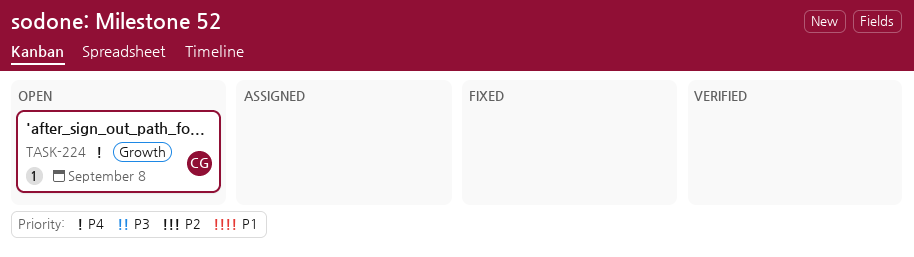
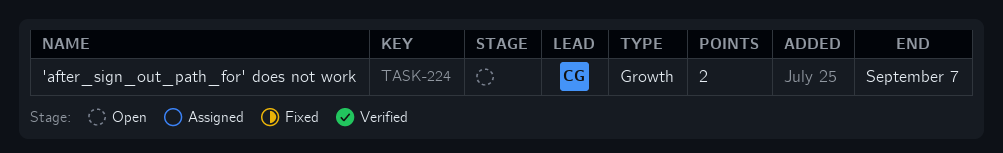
TASK-224, estimate: 1 -> 2
TASK-224, due: Sep 8 -> Sep 7

